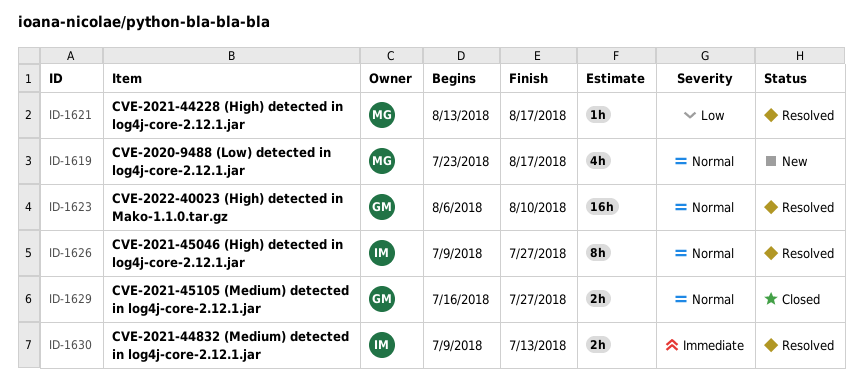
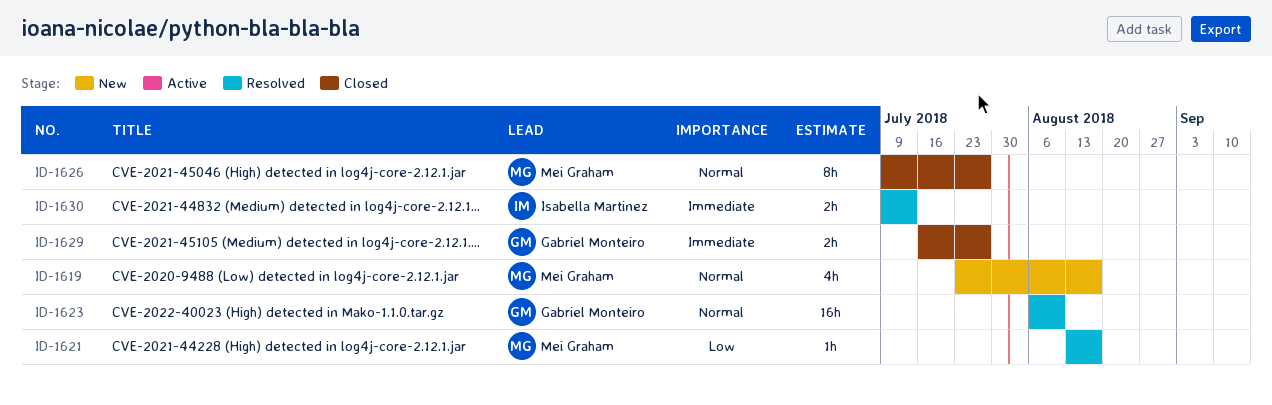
ID-1626, status: Resolved -> Closed
ID-1626, owner: Isabella Martinez -> Mei Graham
ID-1629, priority: Normal -> Immediate

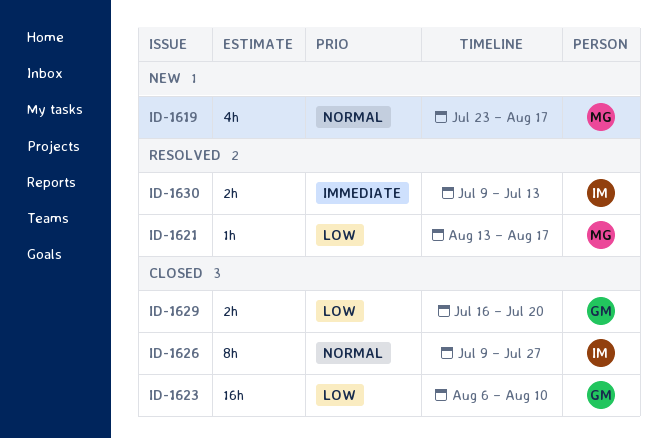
ID-1623, status: Resolved -> Closed
ID-1623, priority: Normal -> Low
ID-1626, owner: Mei Graham -> Isabella Martinez
ID-1629, priority: Immediate -> Low
ID-1629, due: Jul 27 -> Jul 20

